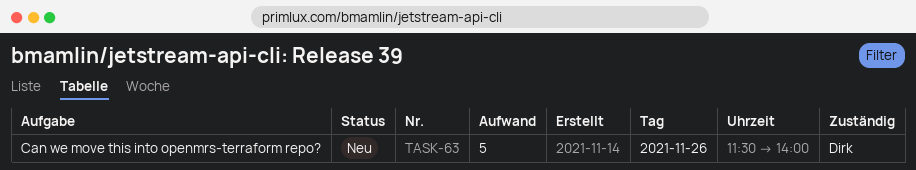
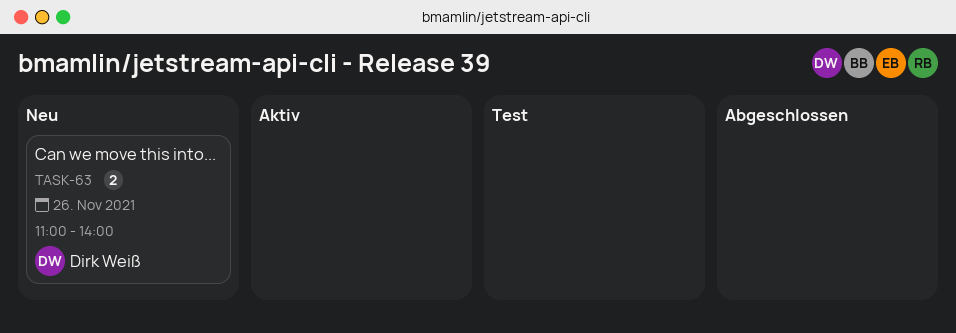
TASK-63, estimate: 5 -> 2
TASK-63, begins: 11:30 -> 11:00

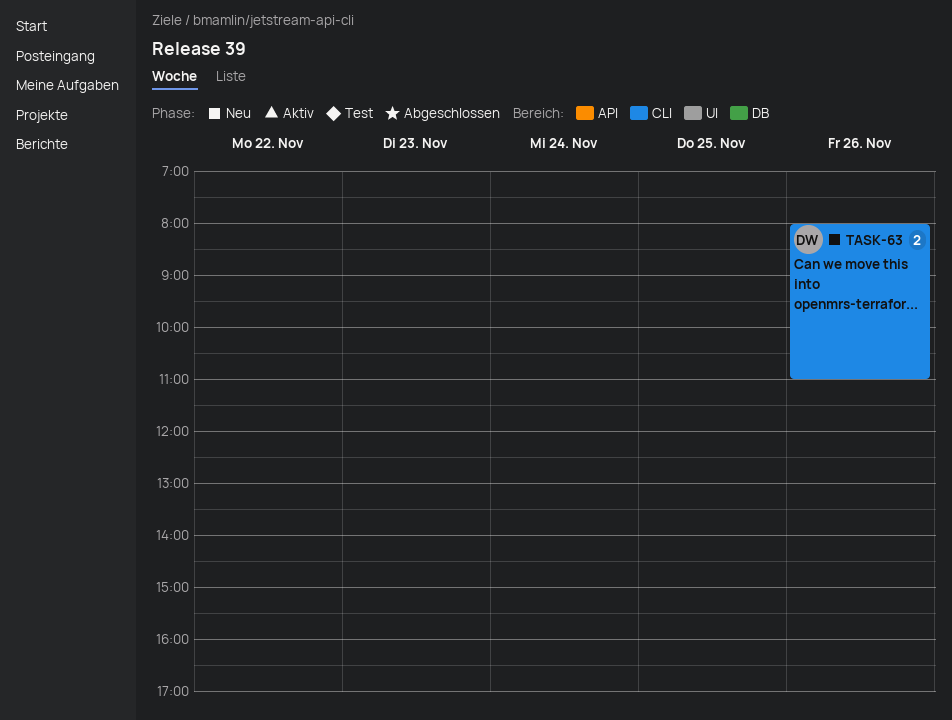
TASK-63, begins: 11:00 -> 08:00
TASK-63, ends: 14:00 -> 11:00

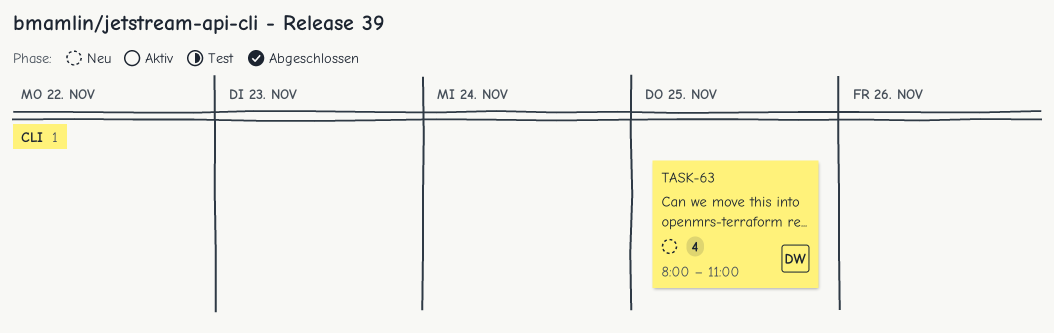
TASK-63, estimate: 2 -> 4
TASK-63, day: Nov 26 -> Nov 25

